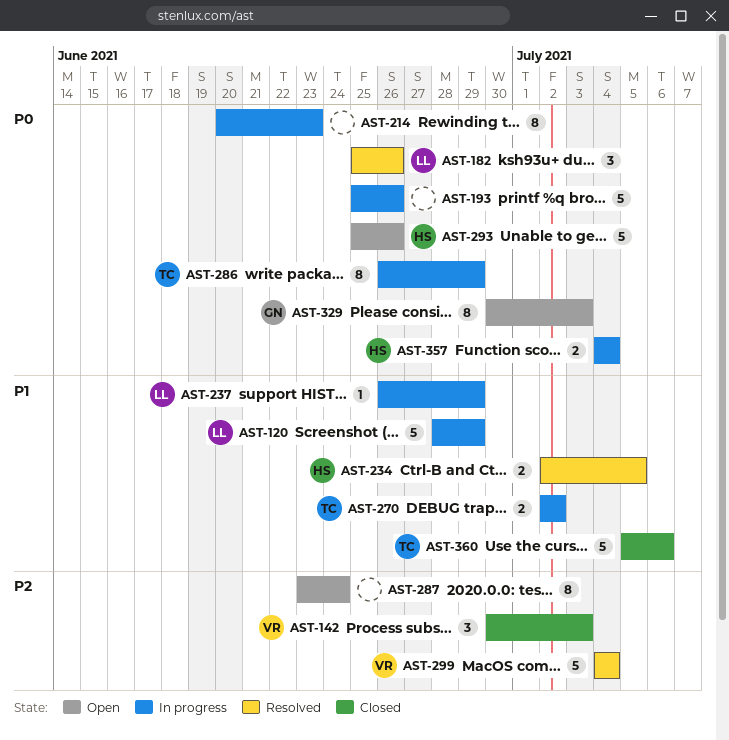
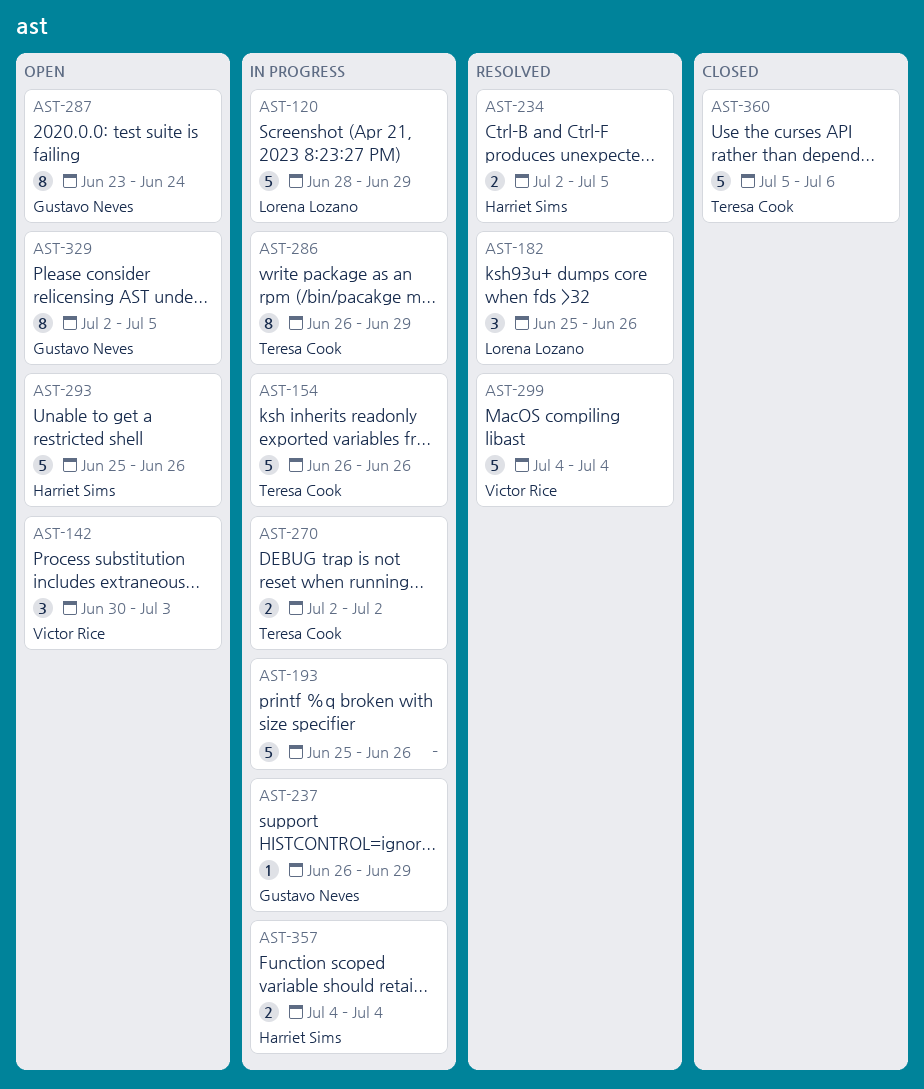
AST-142, status: Closed -> Open
AST-154: none -> present
AST-214: present -> none
AST-237, owner: Lorena Lozano -> Gustavo Neves
AST-287, owner: none -> Gustavo Neves
AST-329, start: Jun 30 -> Jul 2
AST-329, due: Jul 3 -> Jul 5

